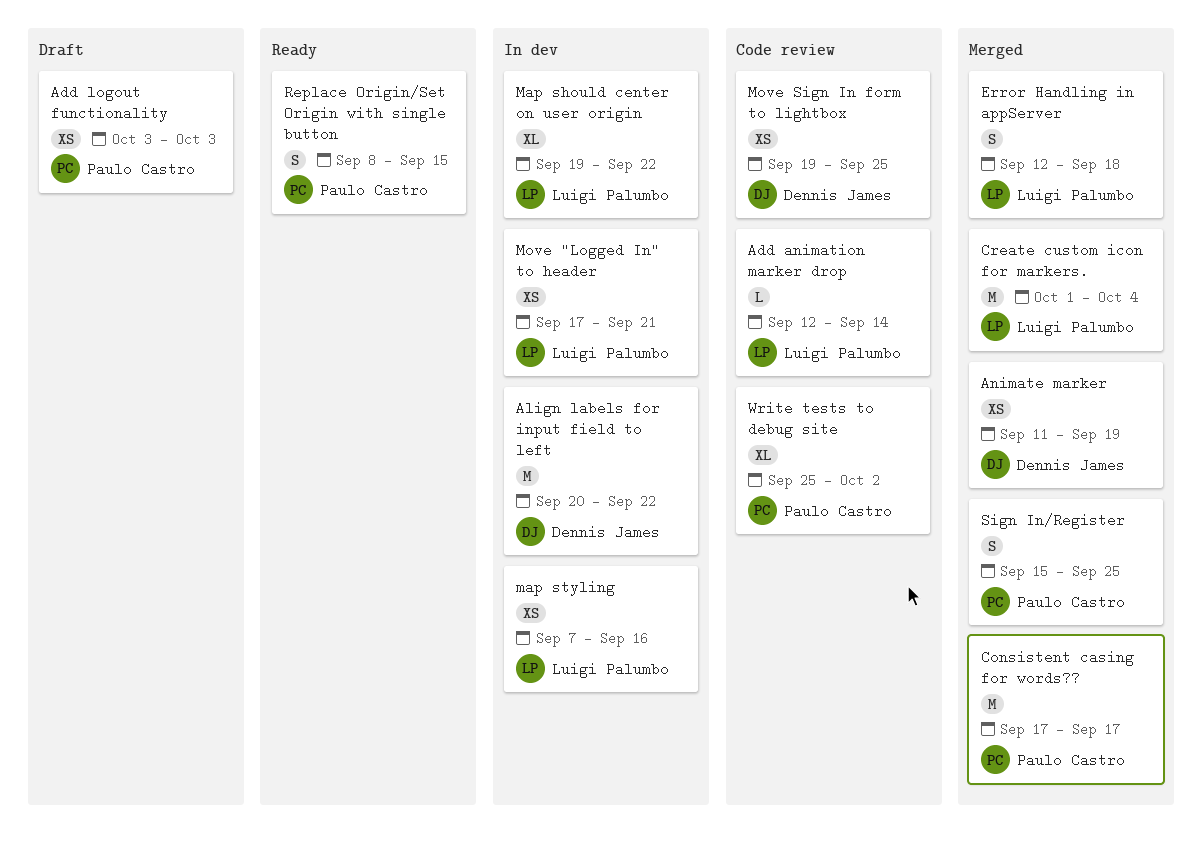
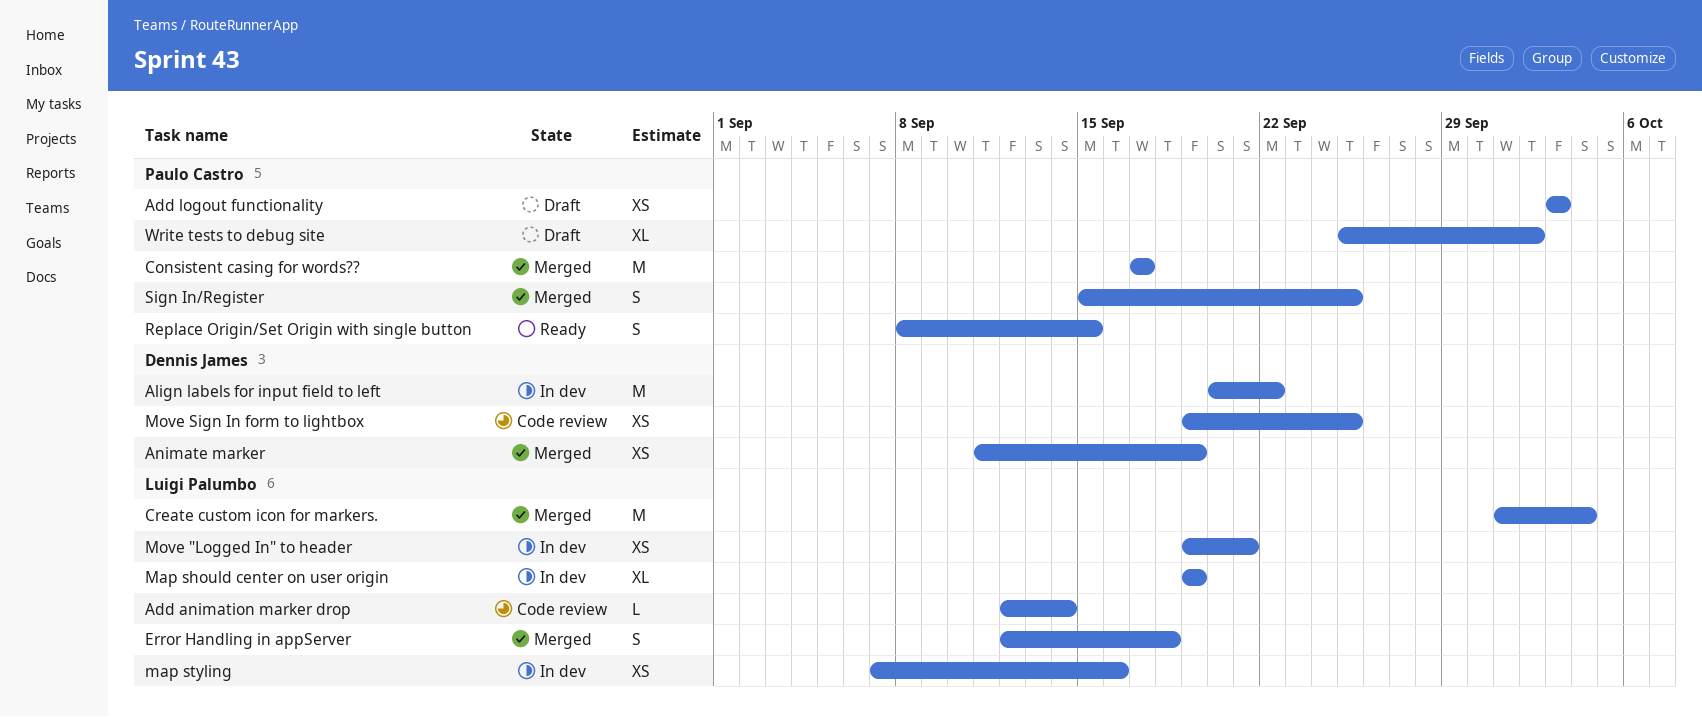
Map should center on user origin, due: Sep 22 -> Sep 19
Move "Logged In" to header, start: Sep 17 -> Sep 19
Write tests to debug site, status: Code review -> Draft

